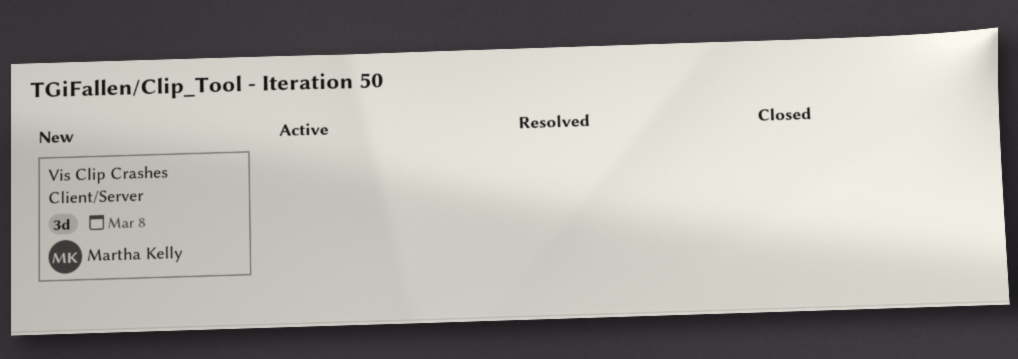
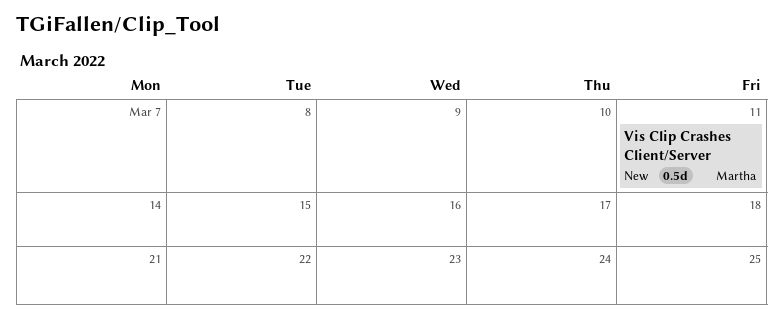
Vis Clip Crashes Client/Server, estimate: 3d -> 0.5d
Vis Clip Crashes Client/Server, due: Mar 8 -> Mar 11

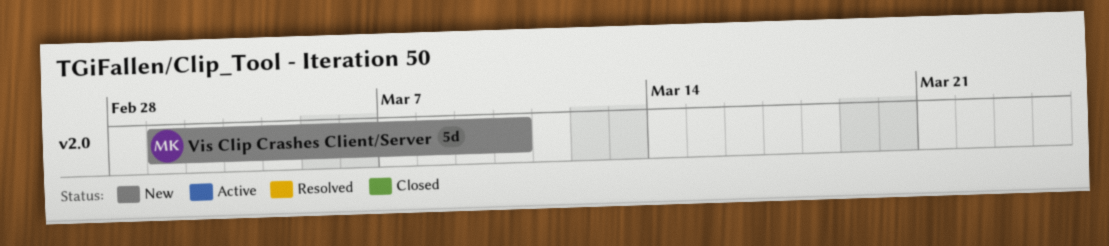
Vis Clip Crashes Client/Server, estimate: 0.5d -> 5d
Vis Clip Crashes Client/Server, due: Mar 11 -> Mar 10

